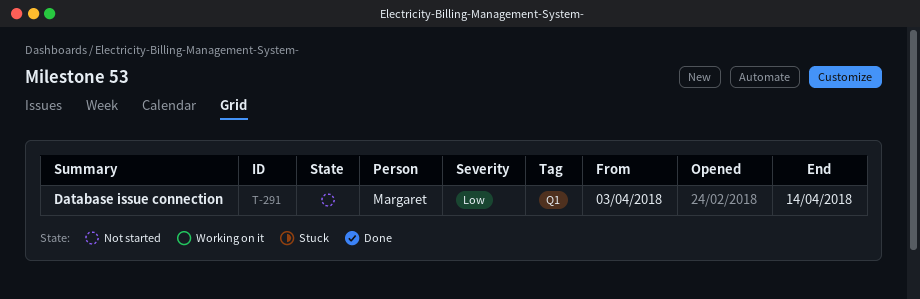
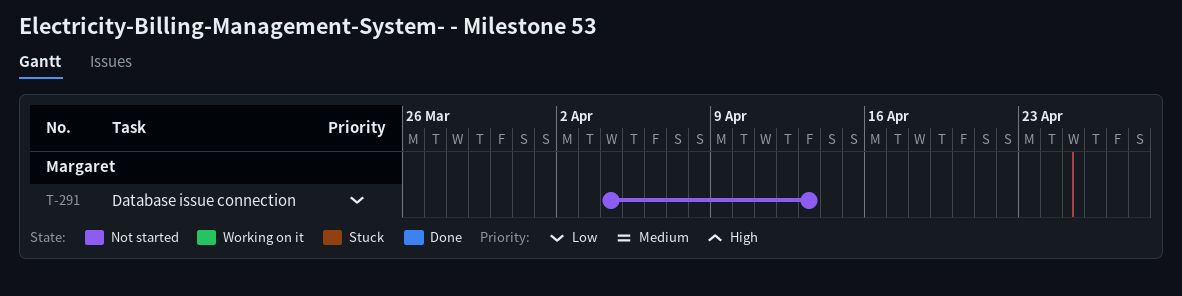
T-291, start: Apr 3 -> Apr 4
T-291, due: Apr 14 -> Apr 13

